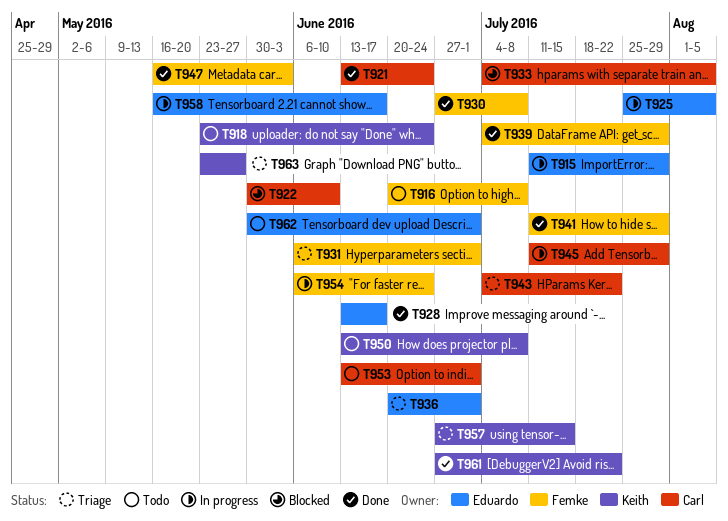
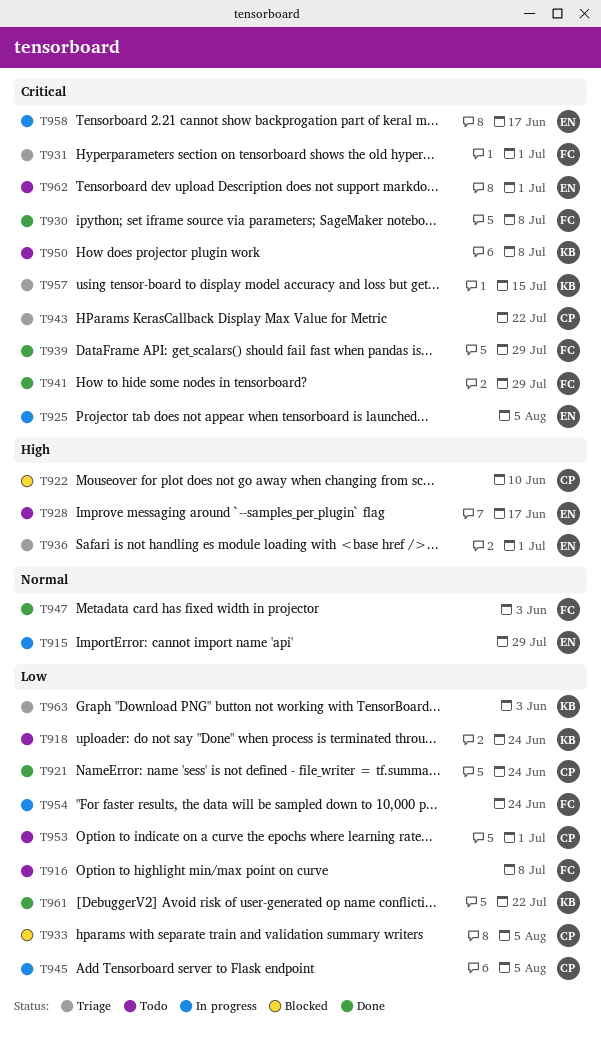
T928, status: Done -> Todo
T945, due: Jul 29 -> Aug 5
T963, due: May 27 -> Jun 3

